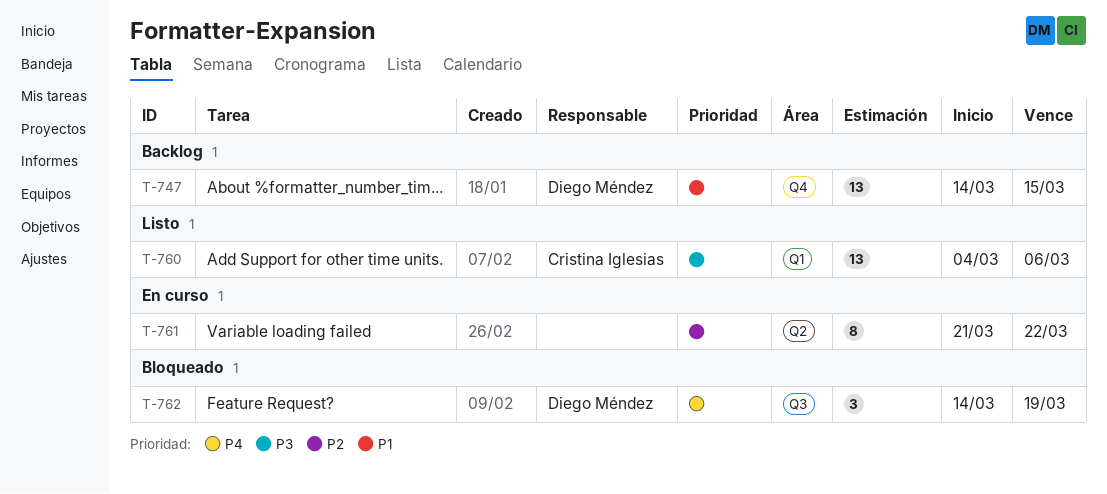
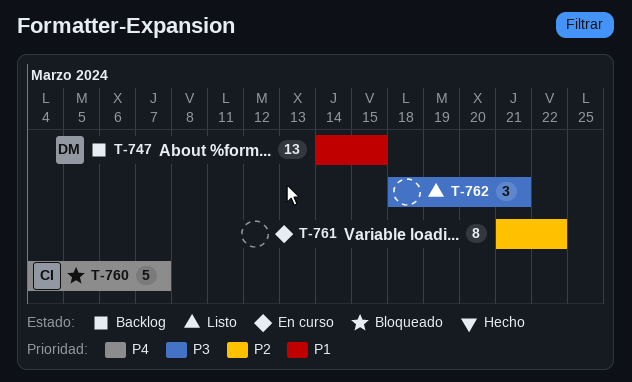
T-760, status: Listo -> Bloqueado
T-760, priority: P3 -> P4
T-760, estimate: 13 -> 5
T-760, due: Mar 6 -> Mar 7
T-762, status: Bloqueado -> Listo
T-762, owner: Diego Méndez -> none
T-762, priority: P4 -> P3
T-762, start: Mar 14 -> Mar 18
T-762, due: Mar 19 -> Mar 21

